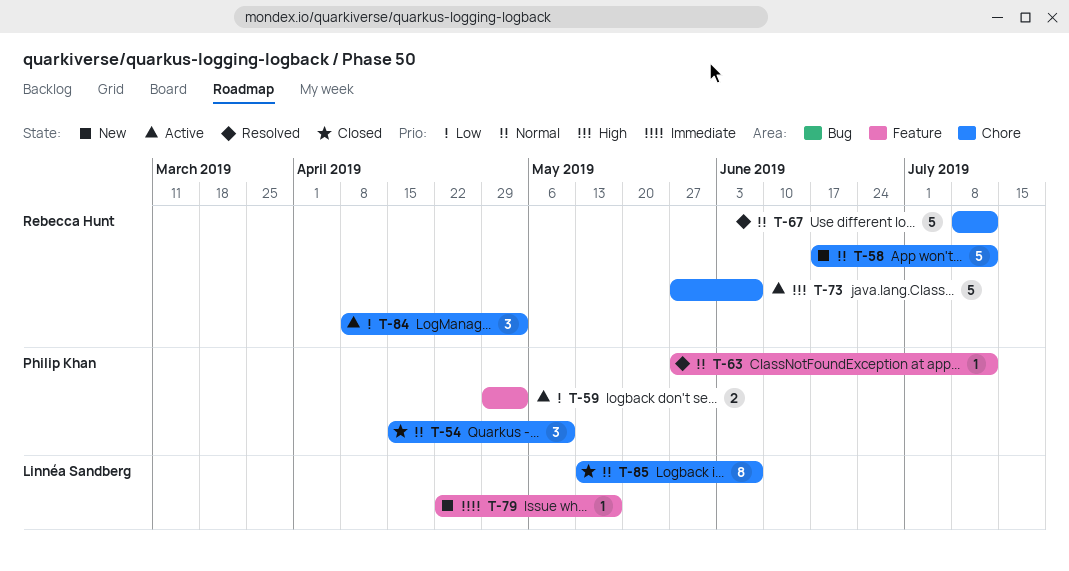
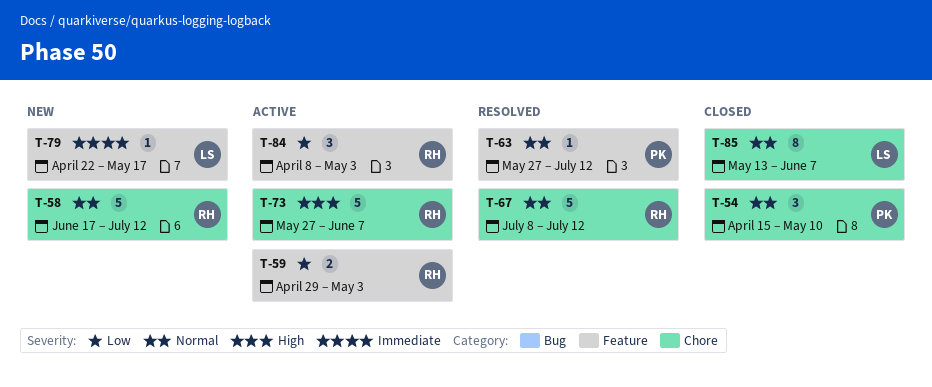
T-59, owner: Philip Khan -> Rebecca Hunt
T-84, label: Chore -> Feature

